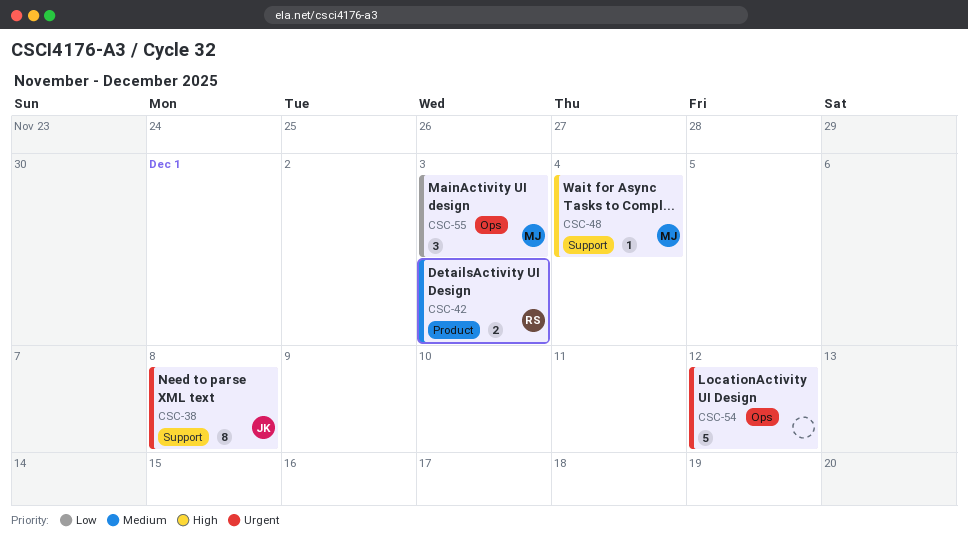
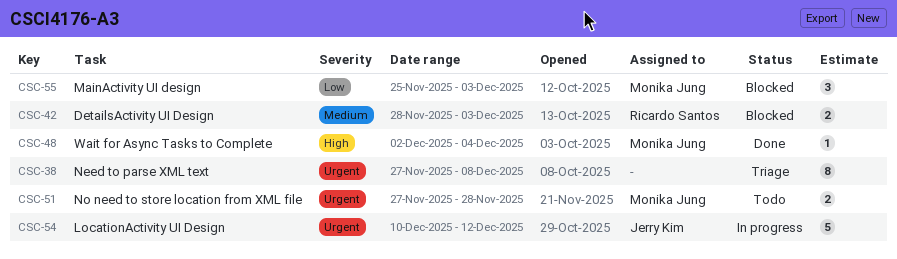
CSC-38, owner: Jerry Kim -> none
CSC-51: none -> present
CSC-54, owner: none -> Jerry Kim

